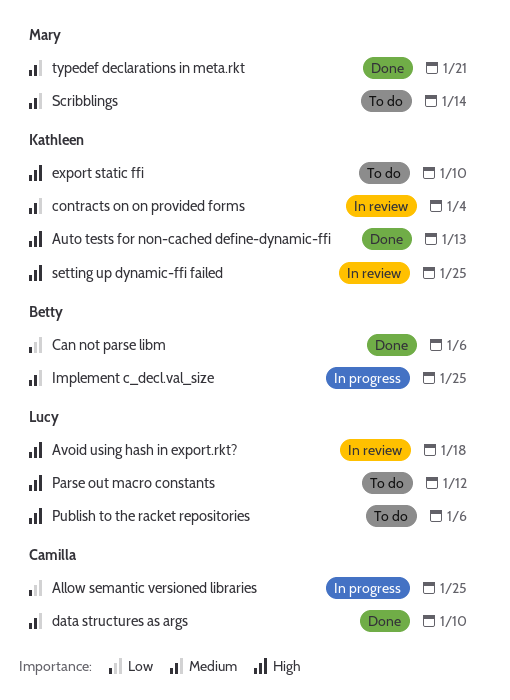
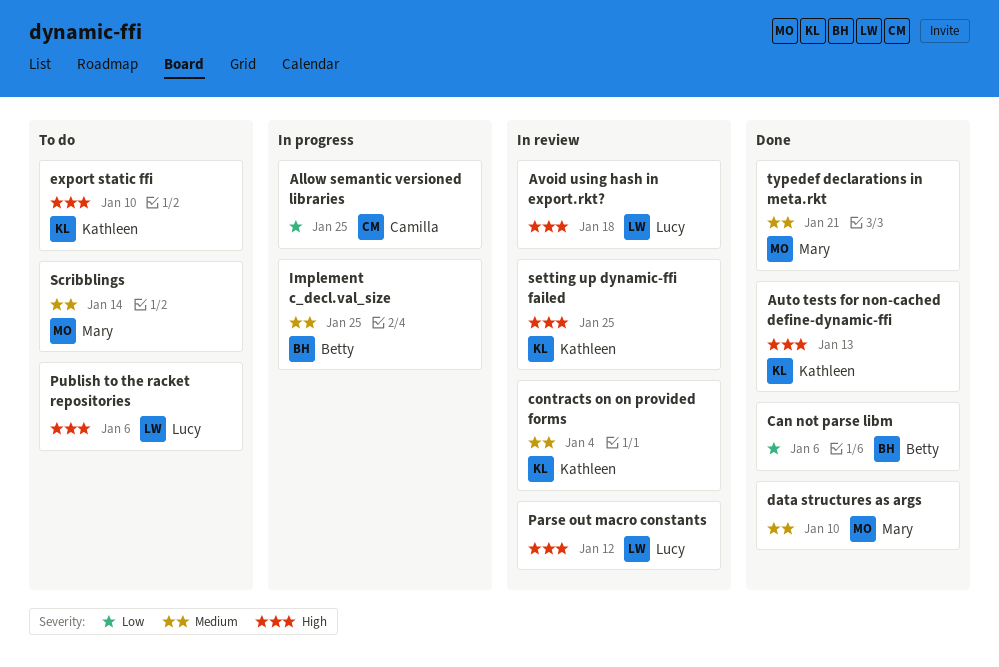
data structures as args, owner: Camilla -> Mary
Parse out macro constants, status: To do -> In review

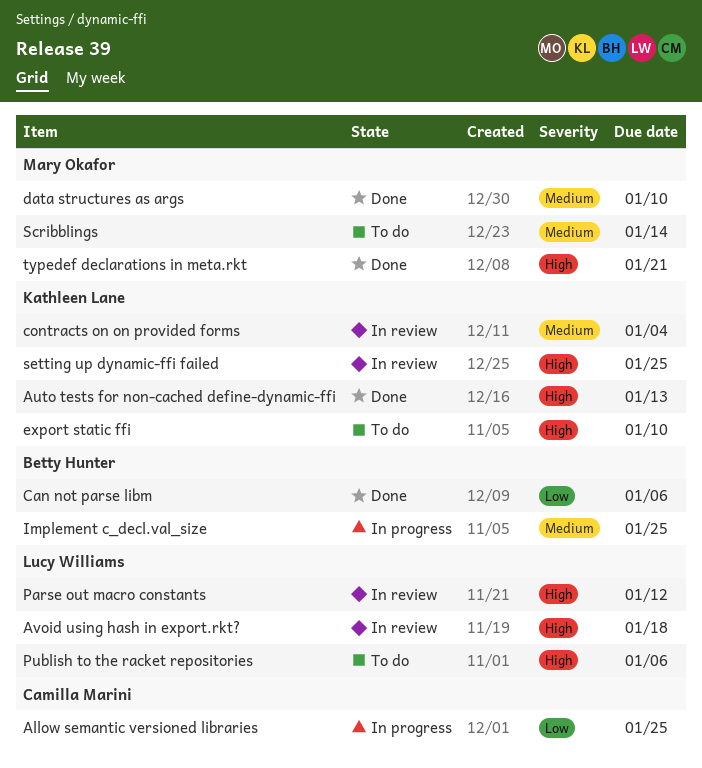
typedef declarations in meta.rkt, priority: Medium -> High

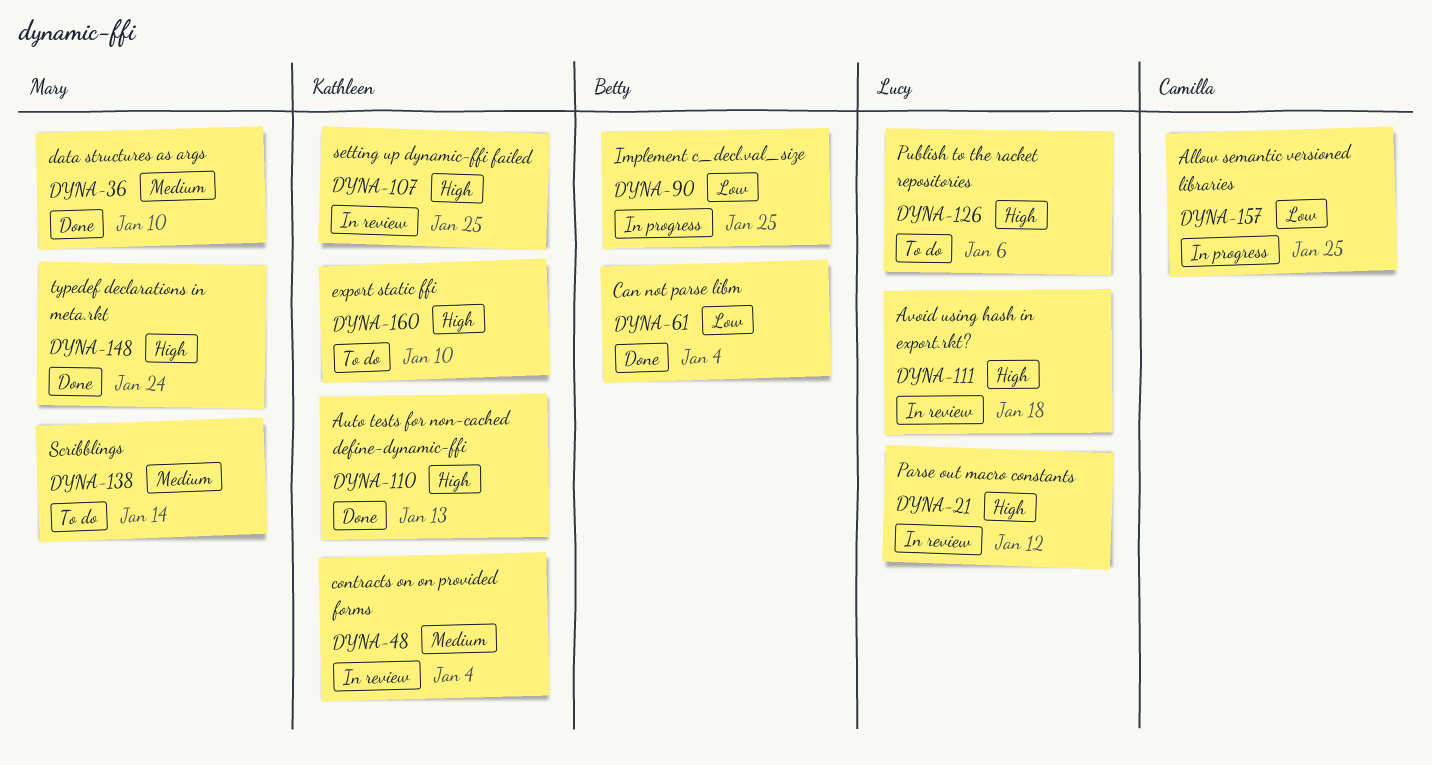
Can not parse libm, due: Jan 6 -> Jan 4
Implement c_decl.val_size, priority: Medium -> Low
typedef declarations in meta.rkt, due: Jan 21 -> Jan 24

